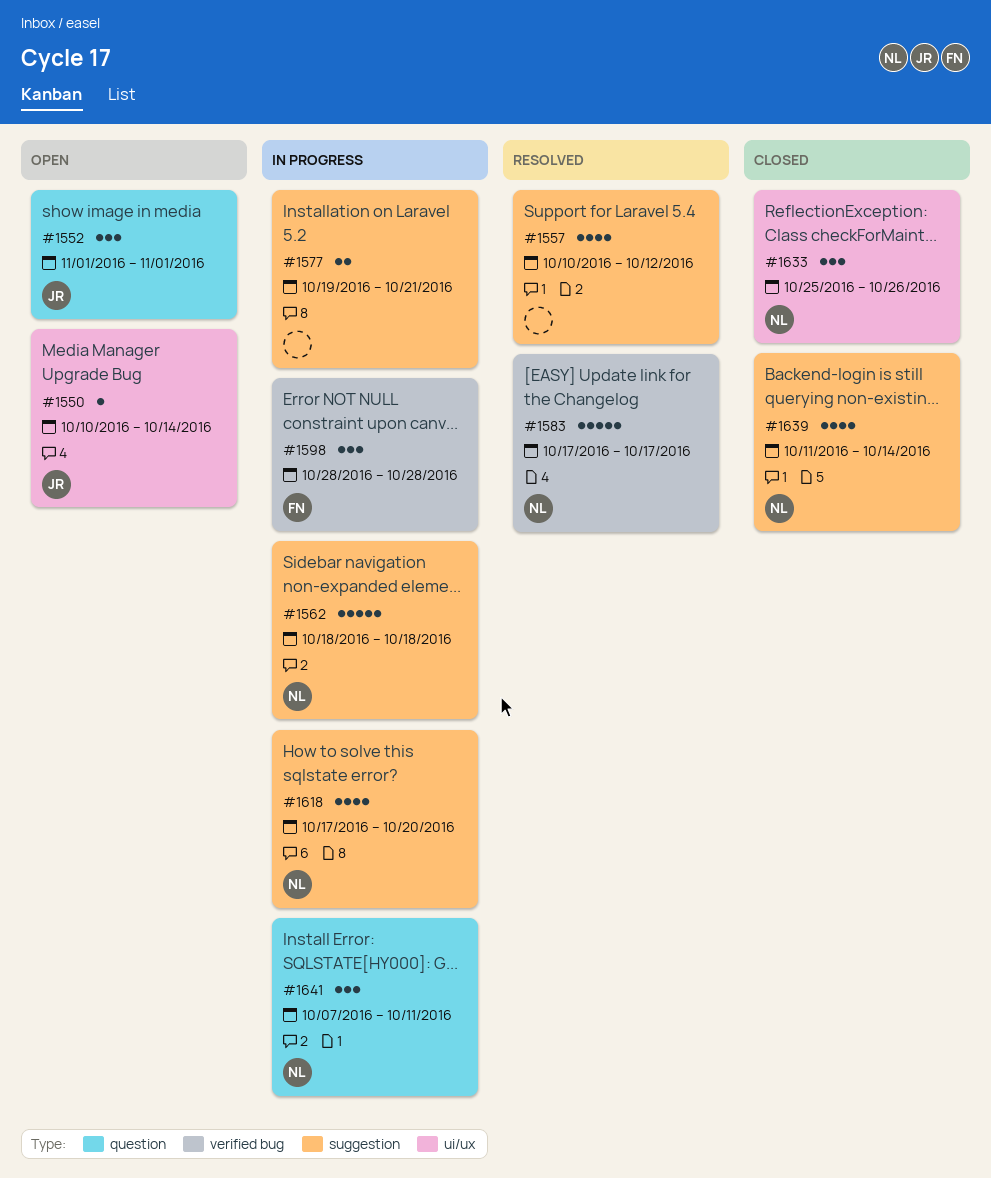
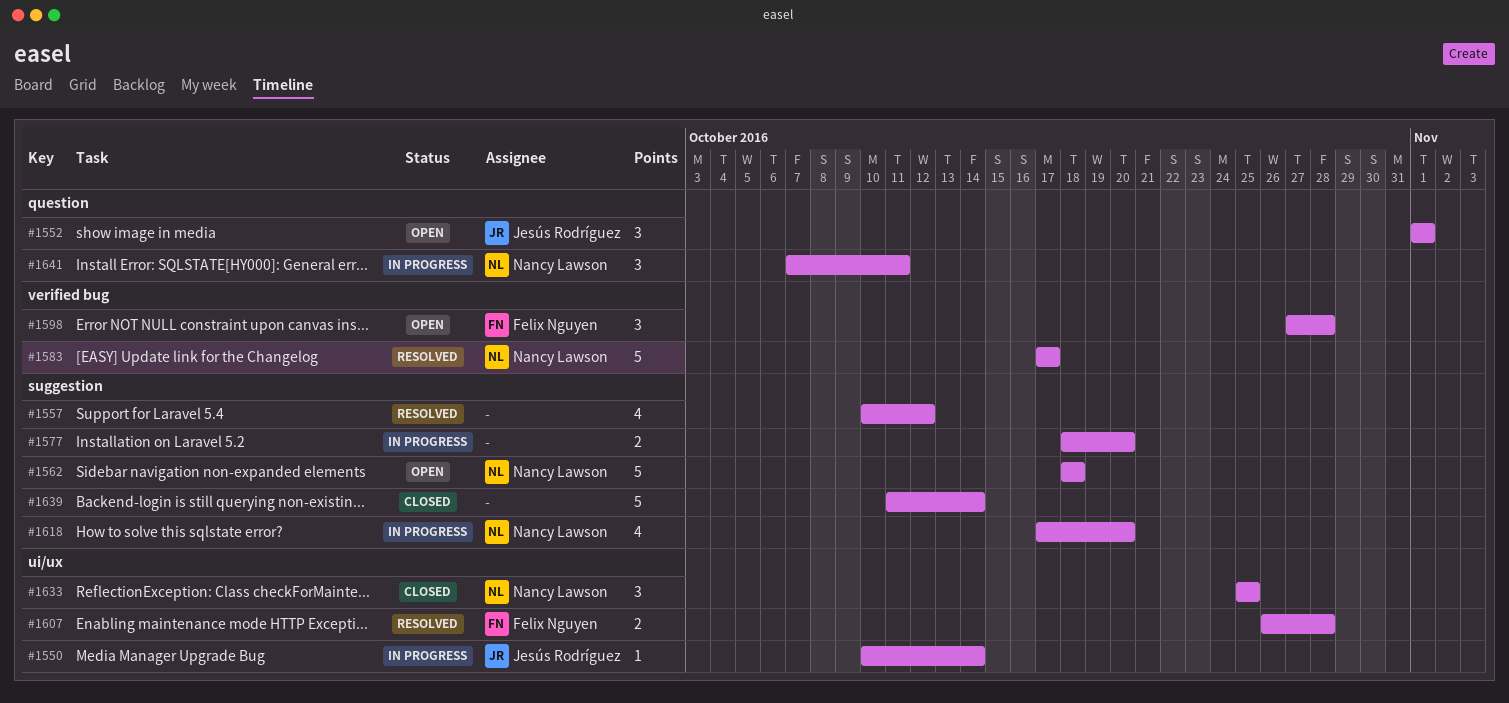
#1550, status: Open -> In progress
#1562, status: In progress -> Open
#1577, start: Oct 19 -> Oct 18
#1577, due: Oct 21 -> Oct 20
#1598, status: In progress -> Open
#1598, start: Oct 28 -> Oct 27
#1607: none -> present
#1633, due: Oct 26 -> Oct 25
#1639, owner: Nancy Lawson -> none
#1639, estimate: 4 -> 5

